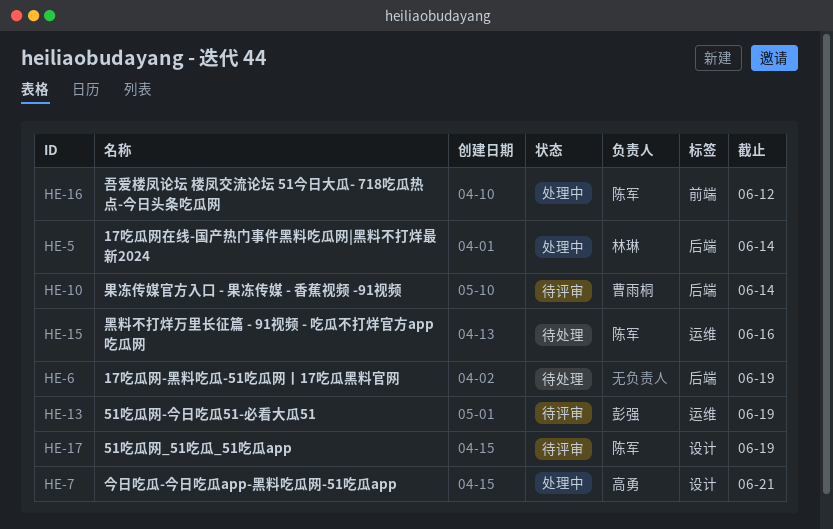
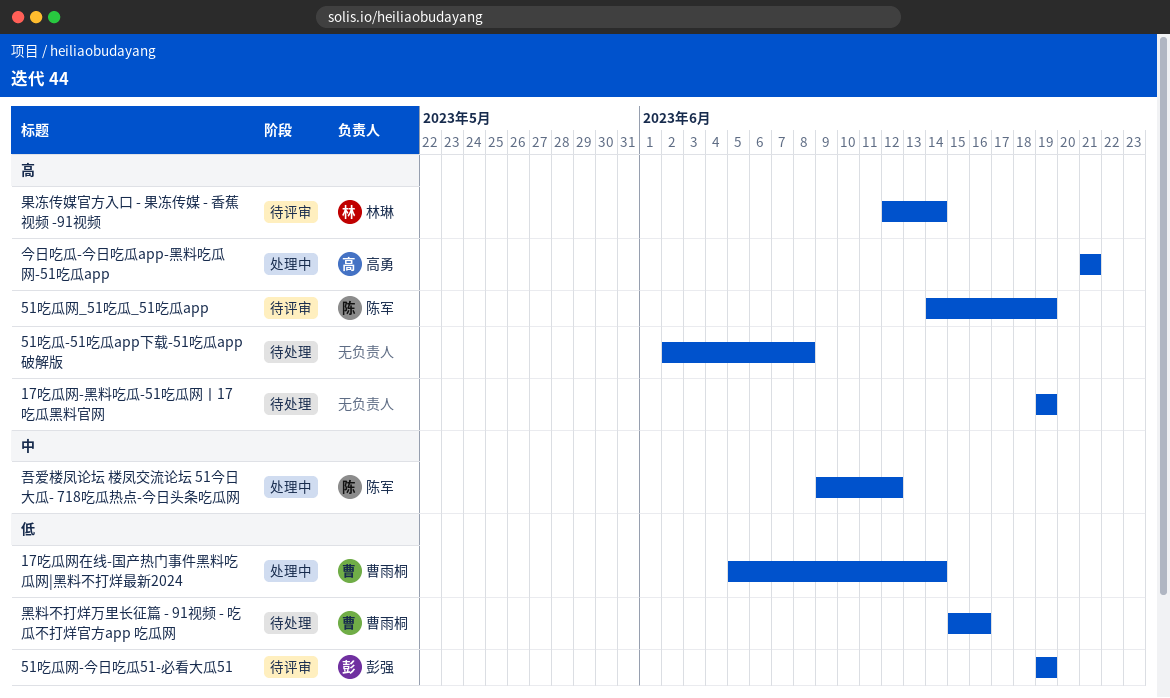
17吃瓜网在线-国产热门事件黑料吃瓜网|黑料不打烊最新2024, owner: 林琳 -> 曹雨桐
51吃瓜-51吃瓜app下载-51吃瓜app破解版: none -> present
果冻传媒官方入口 - 果冻传媒 - 香蕉视频 -91视频, owner: 曹雨桐 -> 林琳
黑料不打烊万里长征篇 - 91视频 - 吃瓜不打烊官方app 吃瓜网, owner: 陈军 -> 曹雨桐

